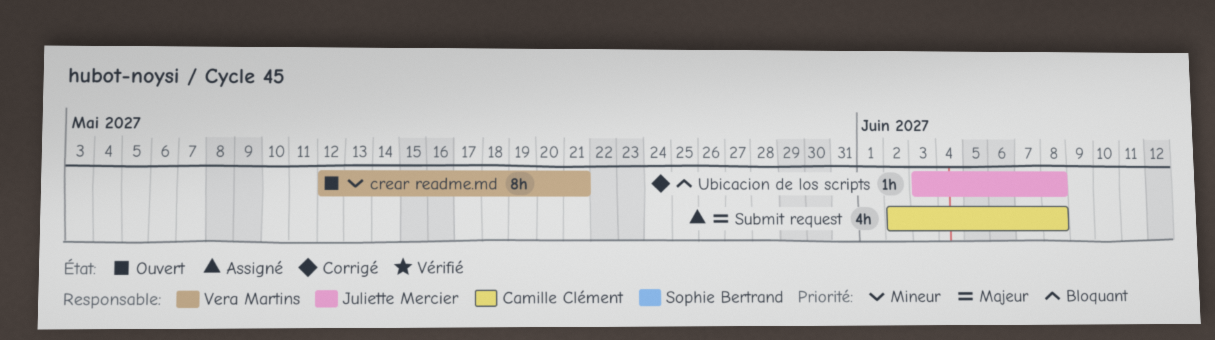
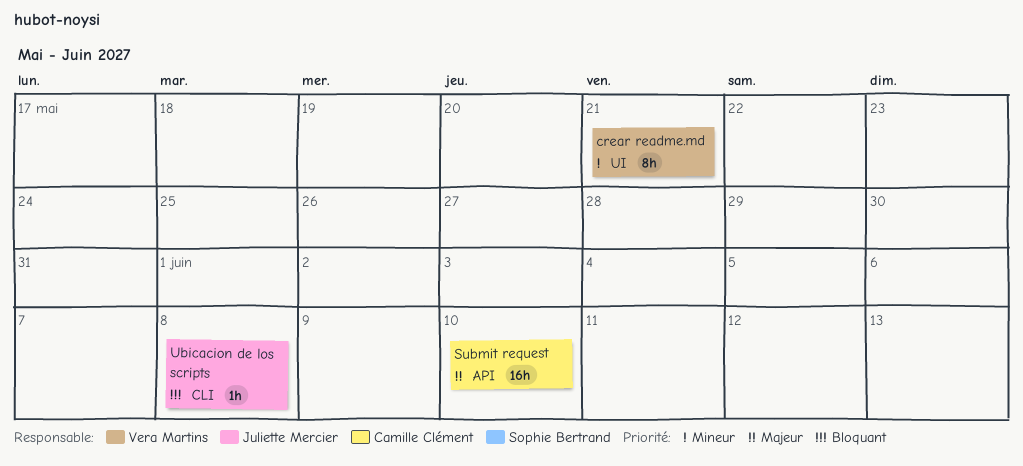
Submit request, estimate: 4h -> 16h
Submit request, due: Jun 8 -> Jun 10

